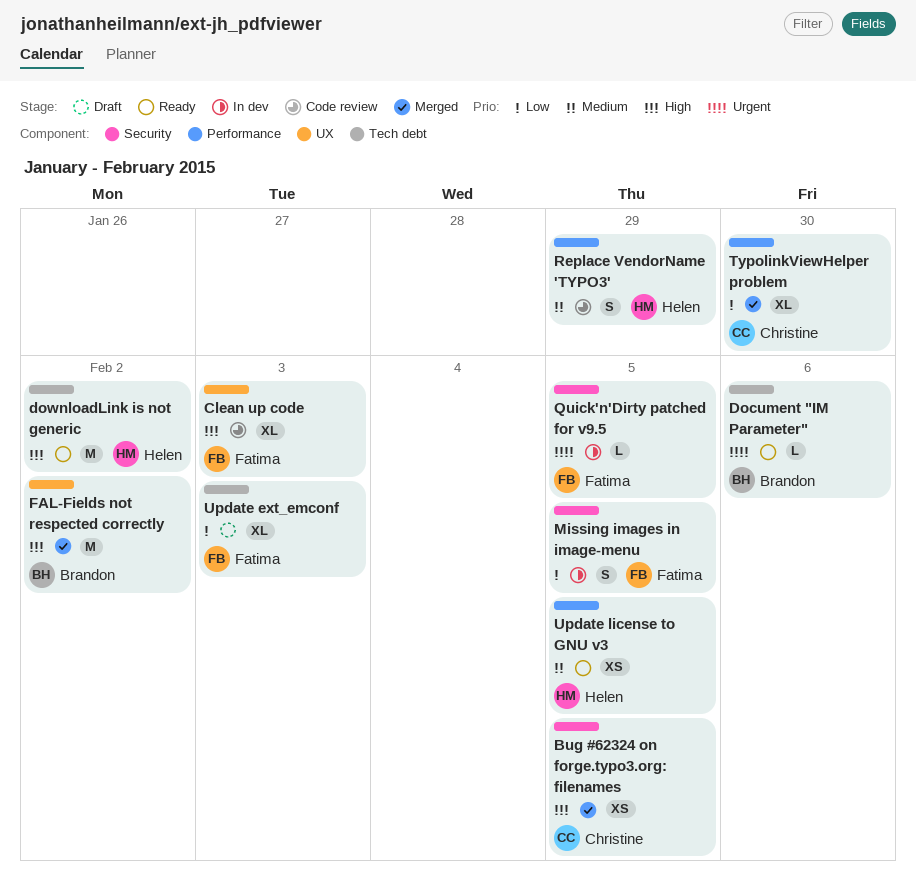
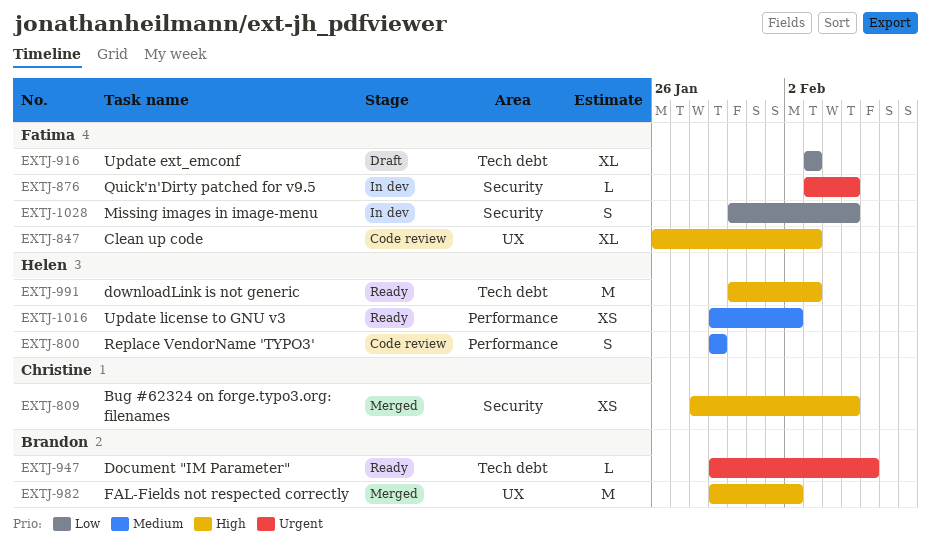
downloadLink is not generic, due: Feb 2 -> Feb 3
TypolinkViewHelper problem: present -> none
Update license to GNU v3, due: Feb 5 -> Feb 2

